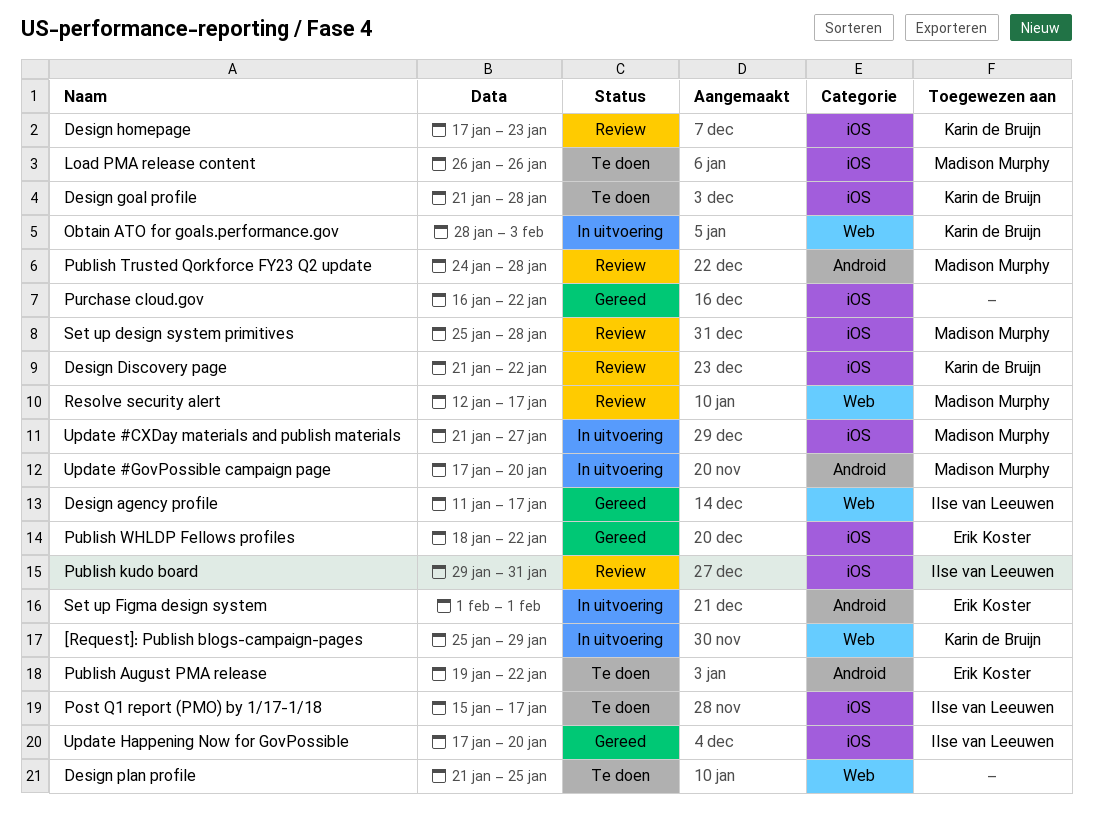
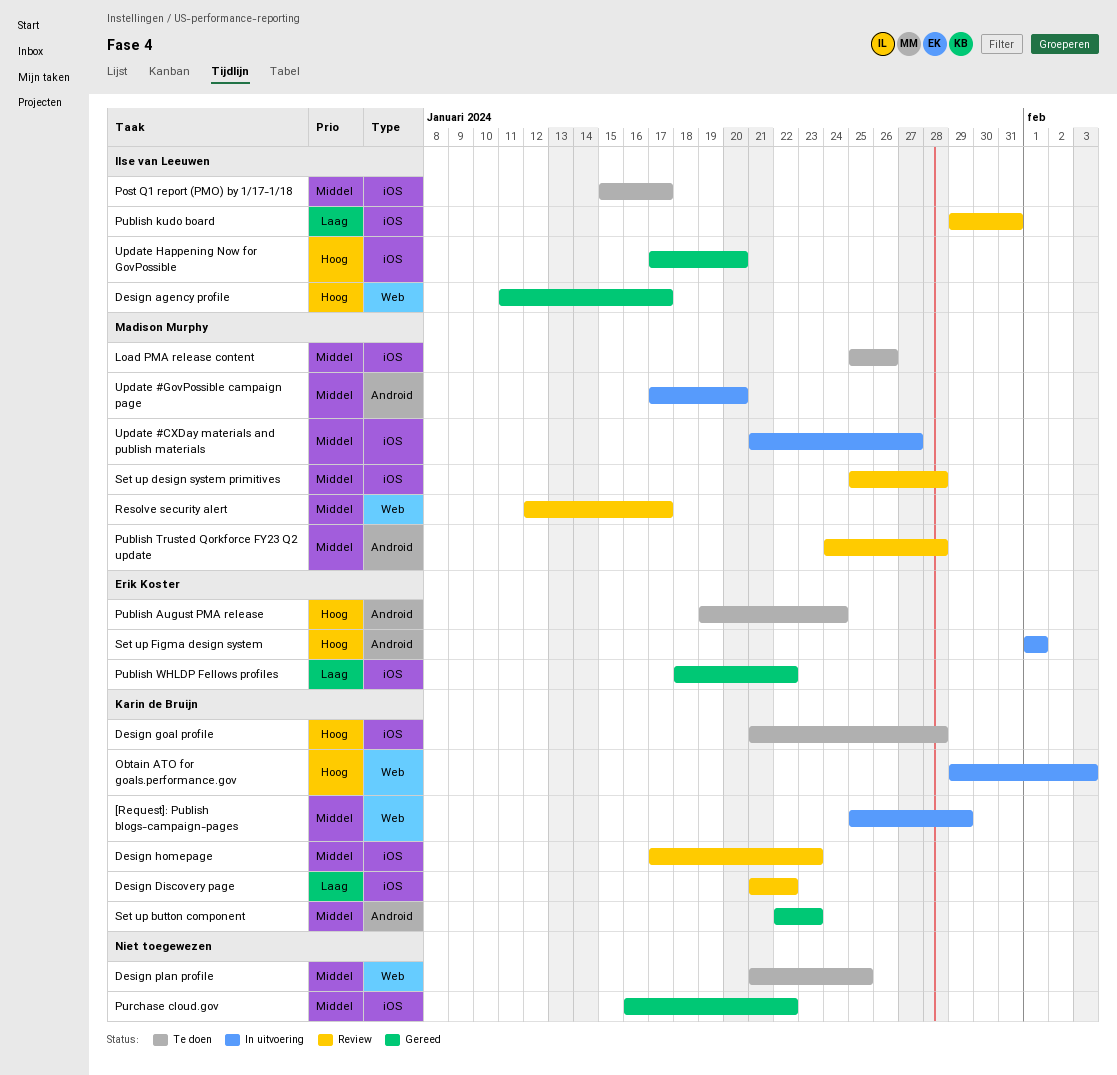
Load PMA release content, start: Jan 26 -> Jan 25
Obtain ATO for goals.performance.gov, start: Jan 28 -> Jan 29
Publish August PMA release, due: Jan 22 -> Jan 24
Set up button component: none -> present

